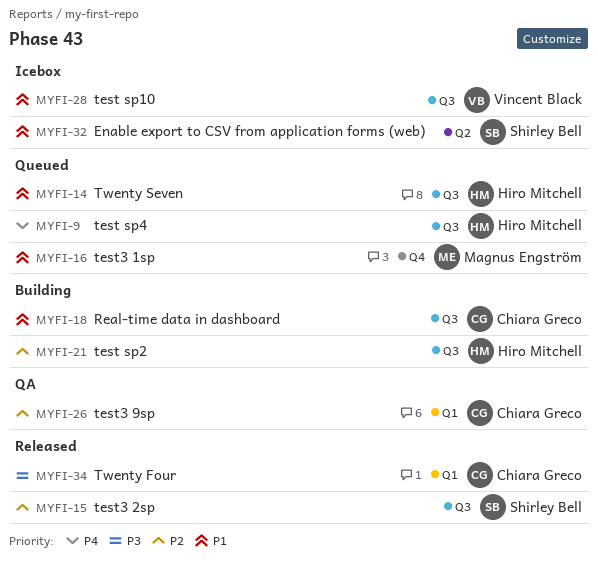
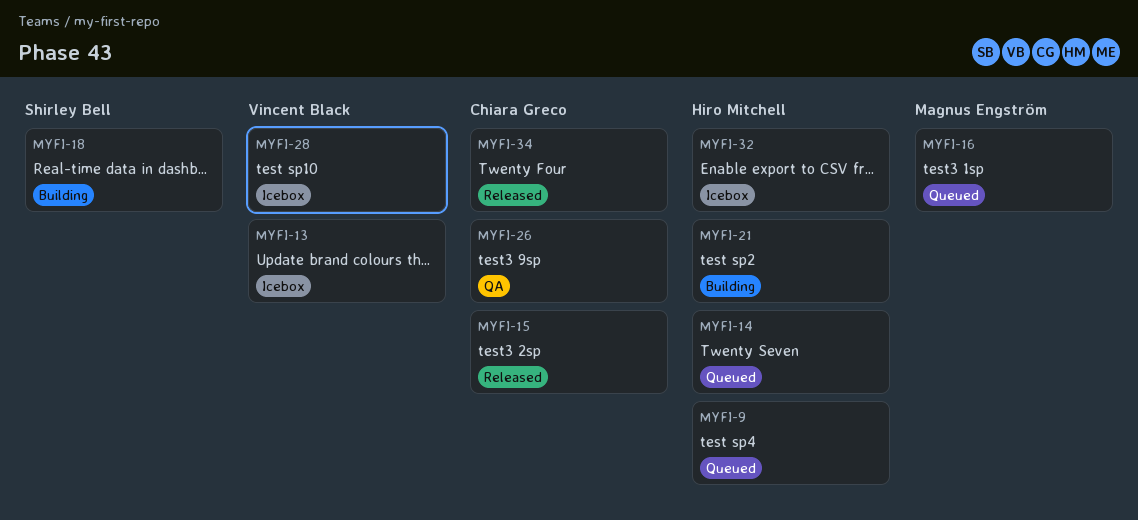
MYFI-13: none -> present
MYFI-15, owner: Shirley Bell -> Chiara Greco
MYFI-18, owner: Chiara Greco -> Shirley Bell
MYFI-32, owner: Shirley Bell -> Hiro Mitchell

